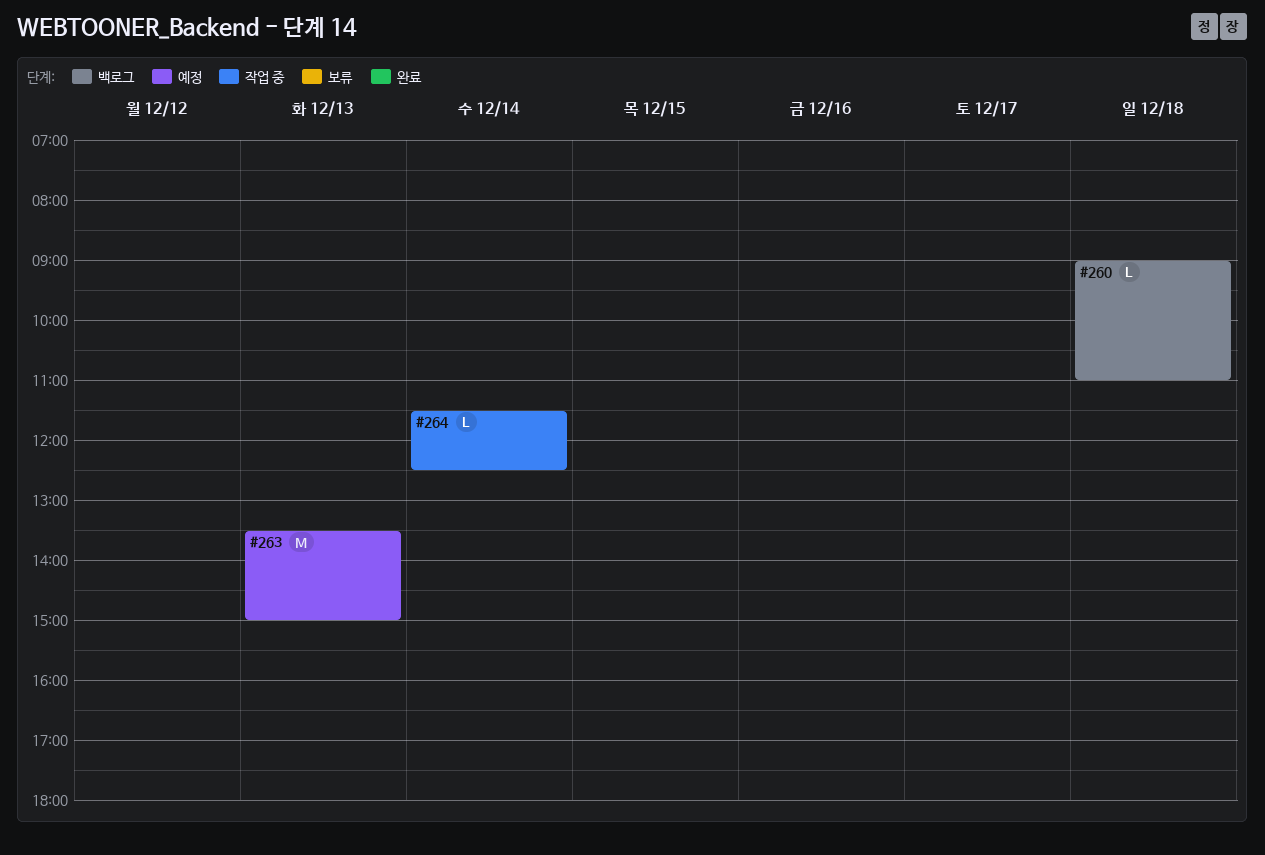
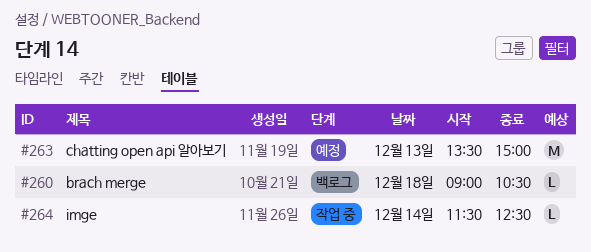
#260, ends: 11:00 -> 10:30

